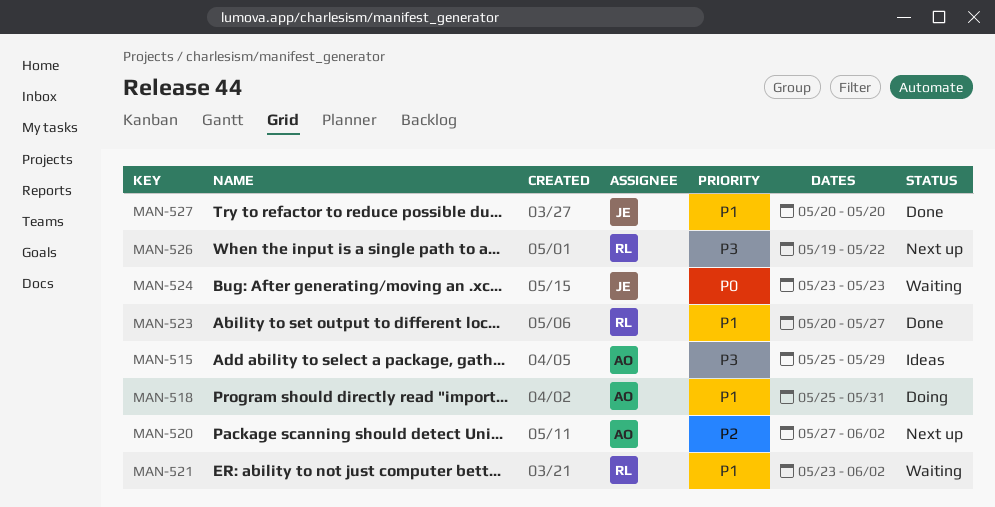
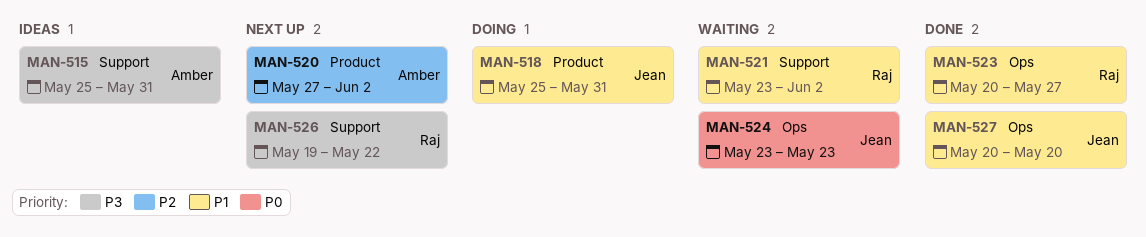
MAN-515, due: May 29 -> May 31
MAN-518, owner: Amber -> Jean

